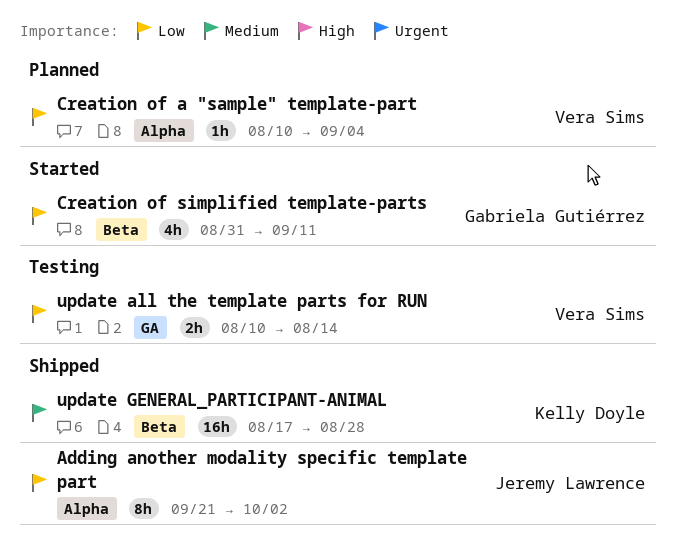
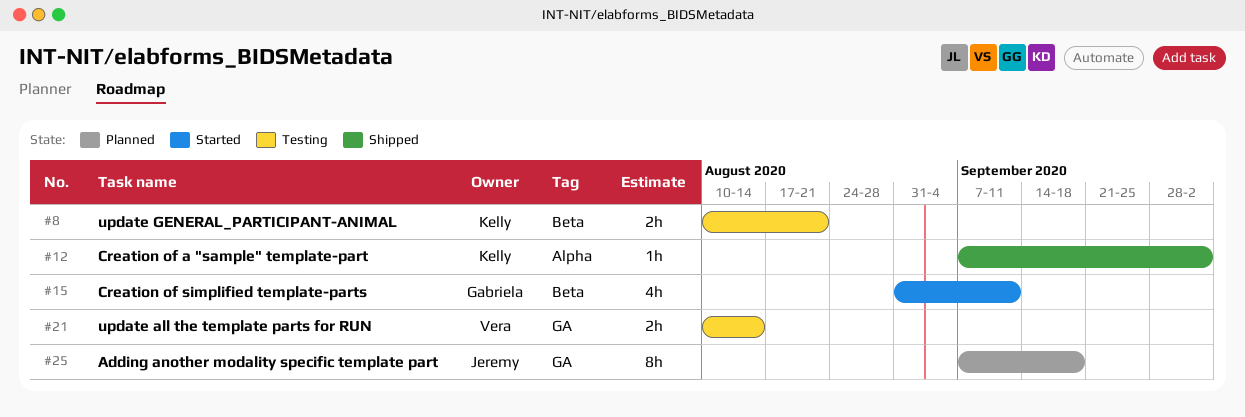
Adding another modality specific template part, status: Shipped -> Planned
Adding another modality specific template part, label: Alpha -> GA
Adding another modality specific template part, start: Sep 21 -> Sep 7
Adding another modality specific template part, due: Oct 2 -> Sep 18
Creation of a "sample" template-part, status: Planned -> Shipped
Creation of a "sample" template-part, owner: Vera Sims -> Kelly Doyle
Creation of a "sample" template-part, start: Aug 10 -> Sep 7
Creation of a "sample" template-part, due: Sep 4 -> Oct 2
update GENERAL_PARTICIPANT-ANIMAL, status: Shipped -> Testing
update GENERAL_PARTICIPANT-ANIMAL, estimate: 16h -> 2h
update GENERAL_PARTICIPANT-ANIMAL, start: Aug 17 -> Aug 10
update GENERAL_PARTICIPANT-ANIMAL, due: Aug 28 -> Aug 21

